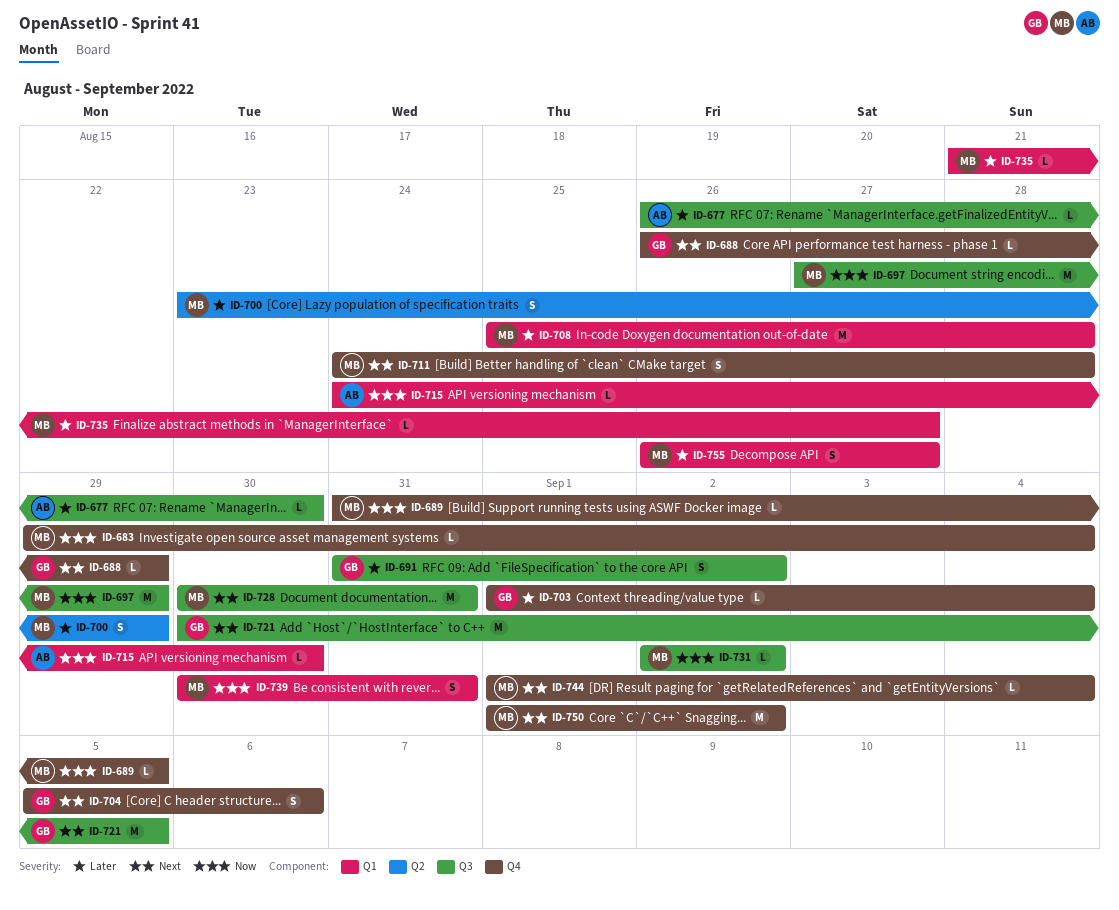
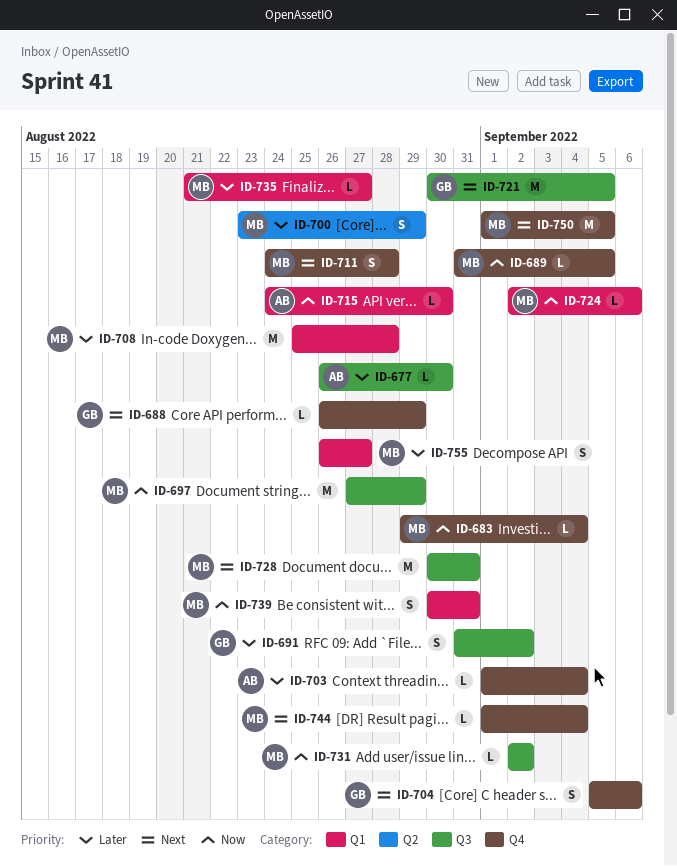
ID-703, owner: GB -> AB
ID-724: none -> present
ID-750, due: Sep 2 -> Sep 5

